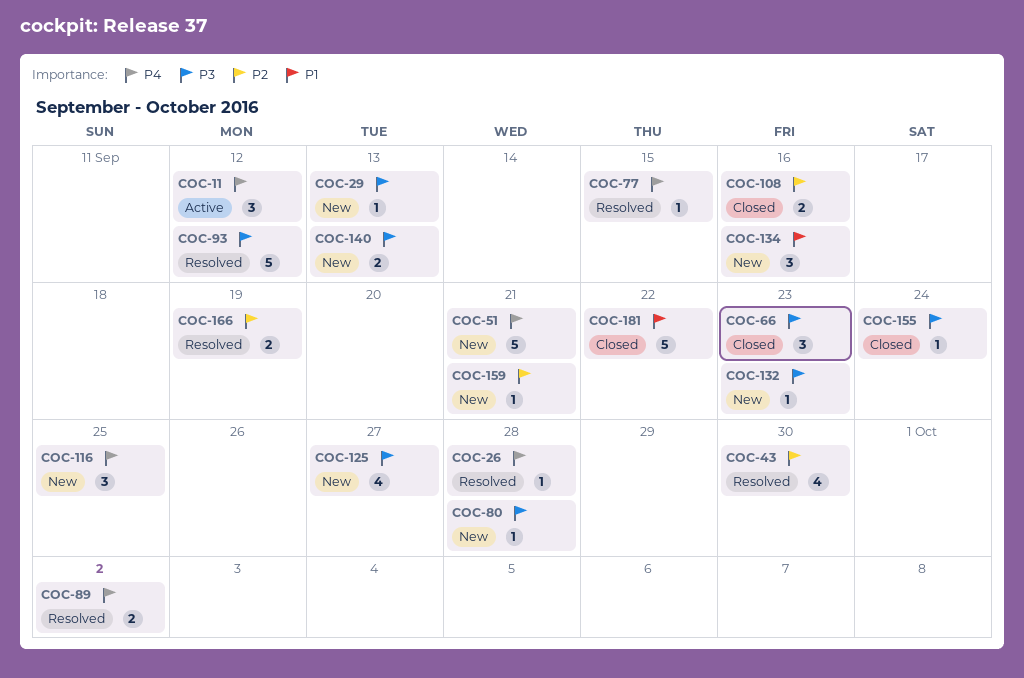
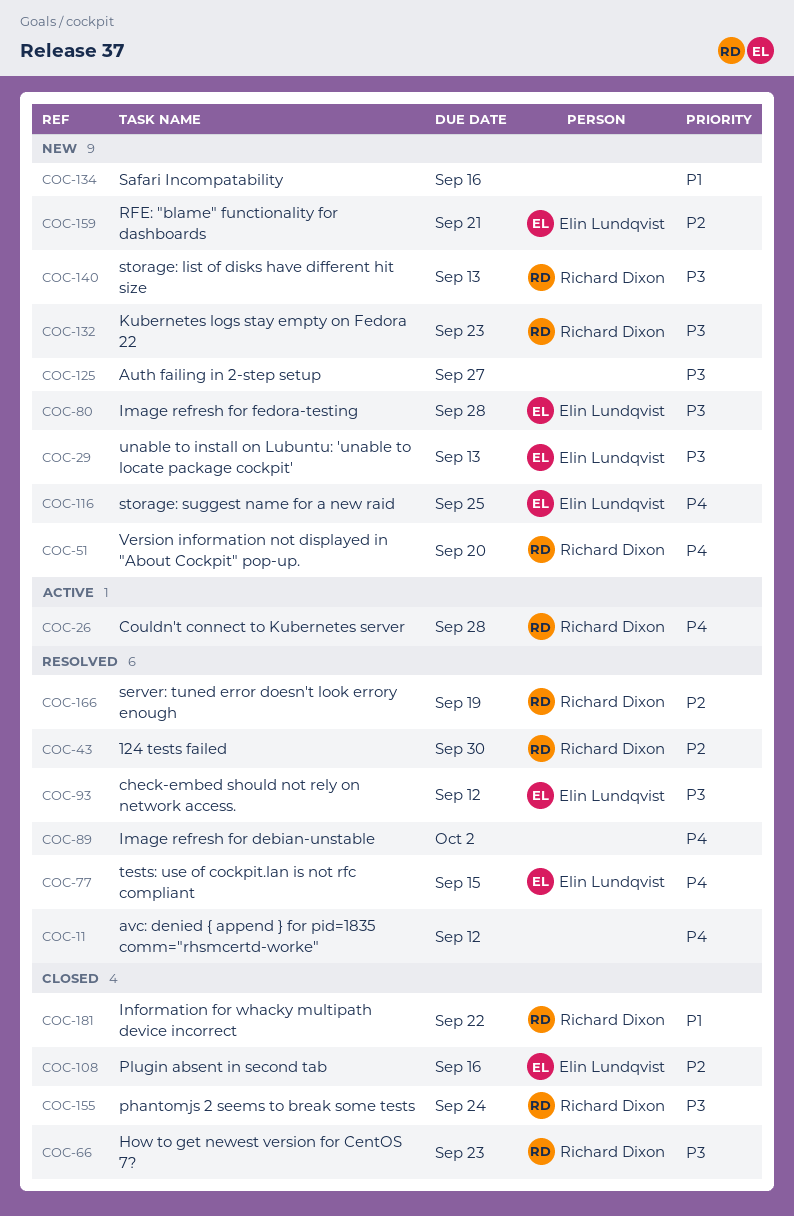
COC-11, status: Active -> Resolved
COC-26, status: Resolved -> Active
COC-51, due: Sep 21 -> Sep 20

